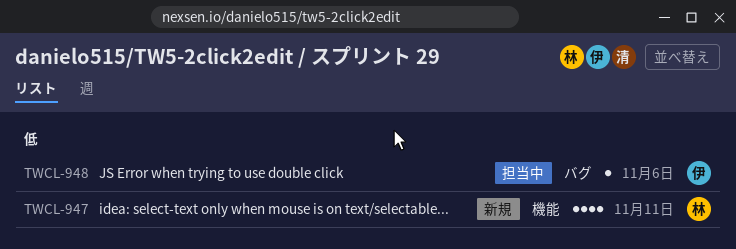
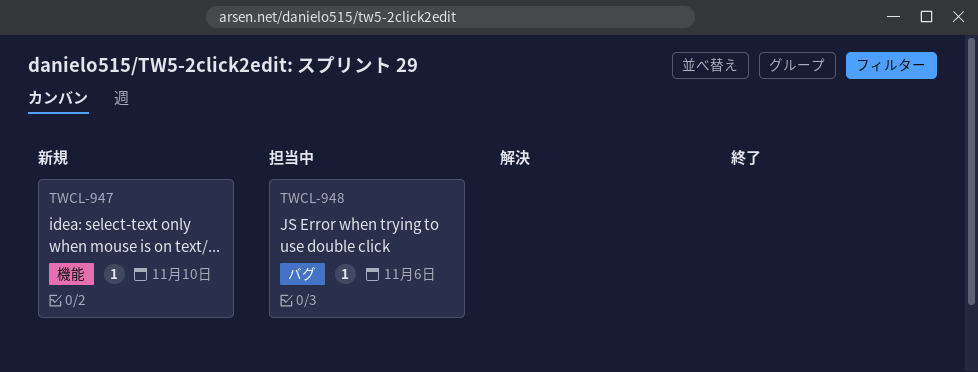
TWCL-947, estimate: 4 -> 1
TWCL-947, due: Nov 11 -> Nov 10

